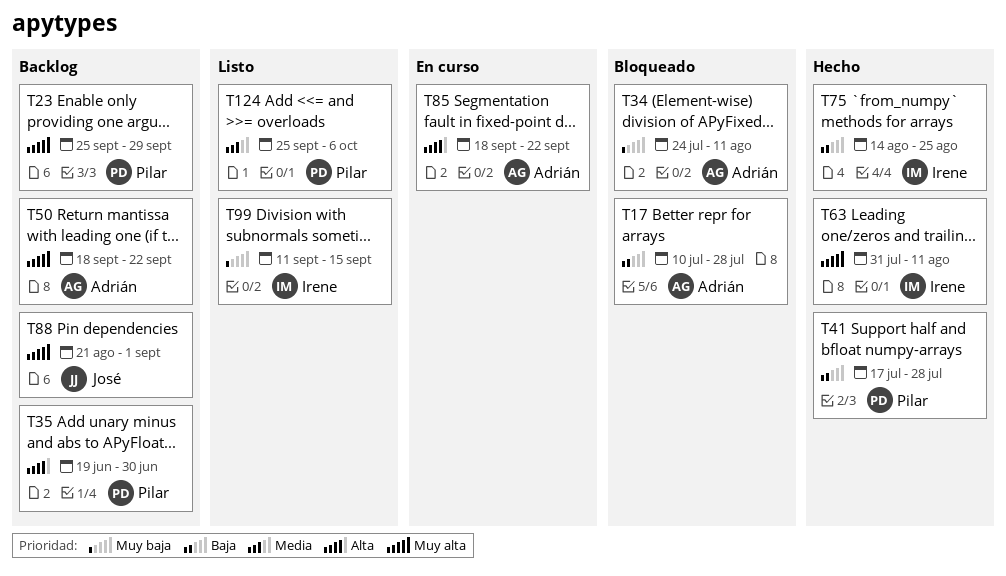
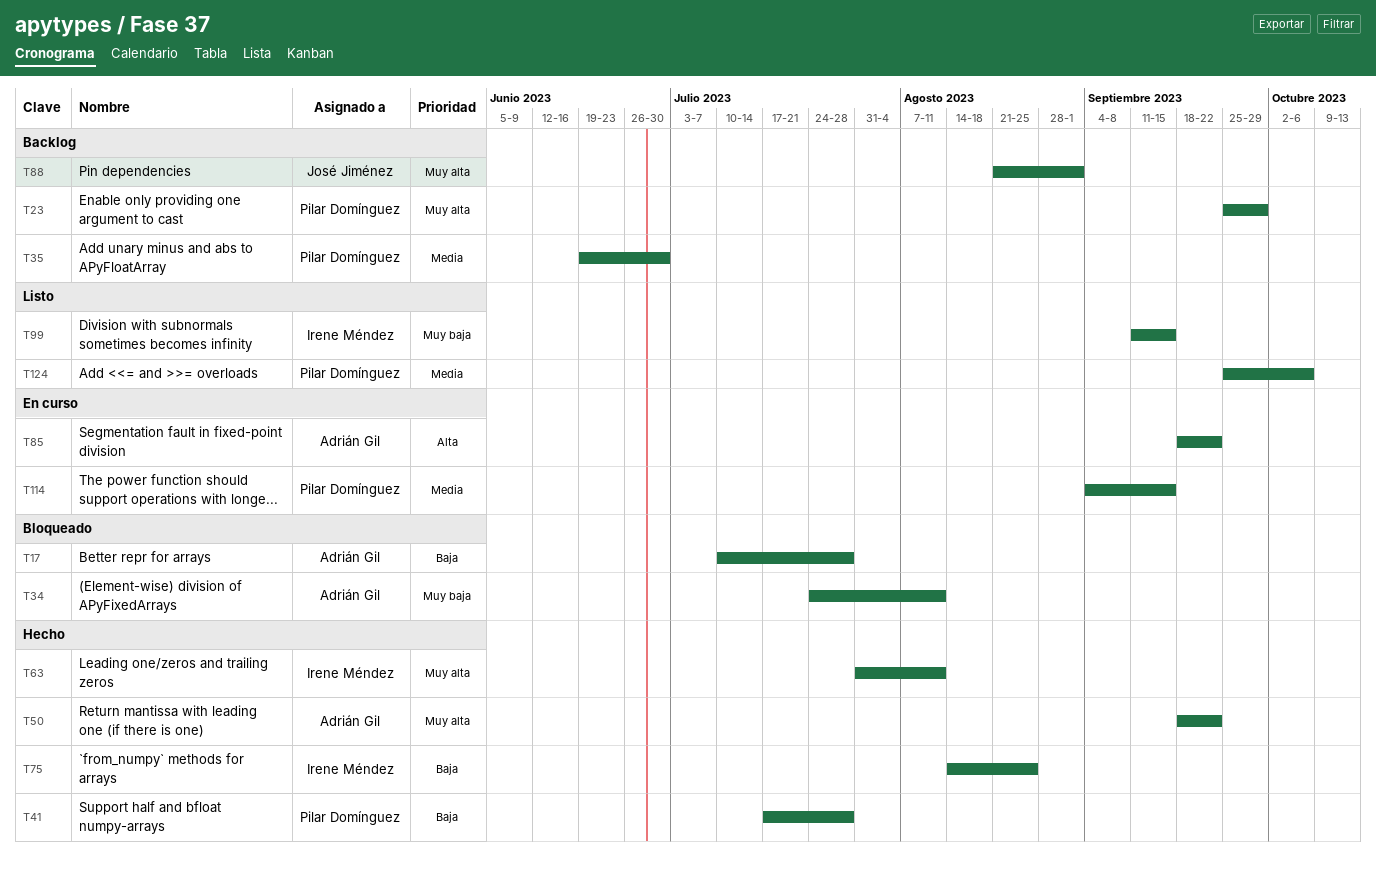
T35, priority: Alta -> Media
T50, status: Backlog -> Hecho
T114: none -> present

